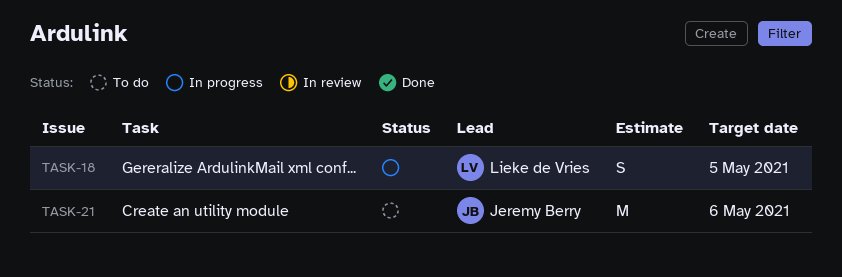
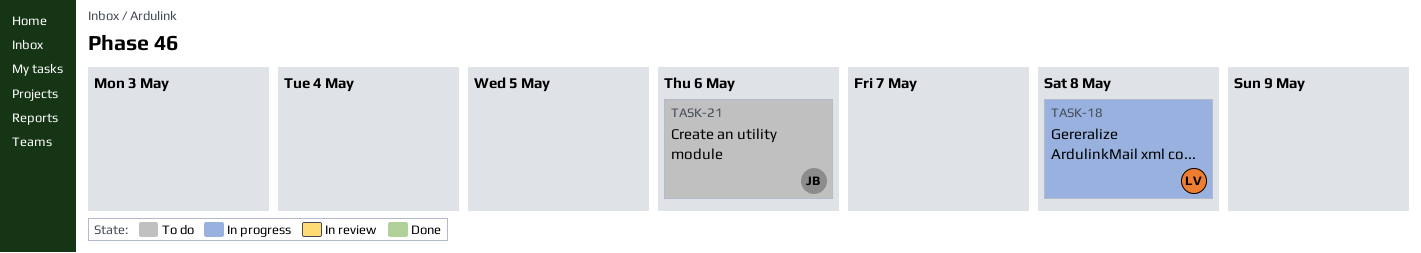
TASK-18, due: May 5 -> May 8

